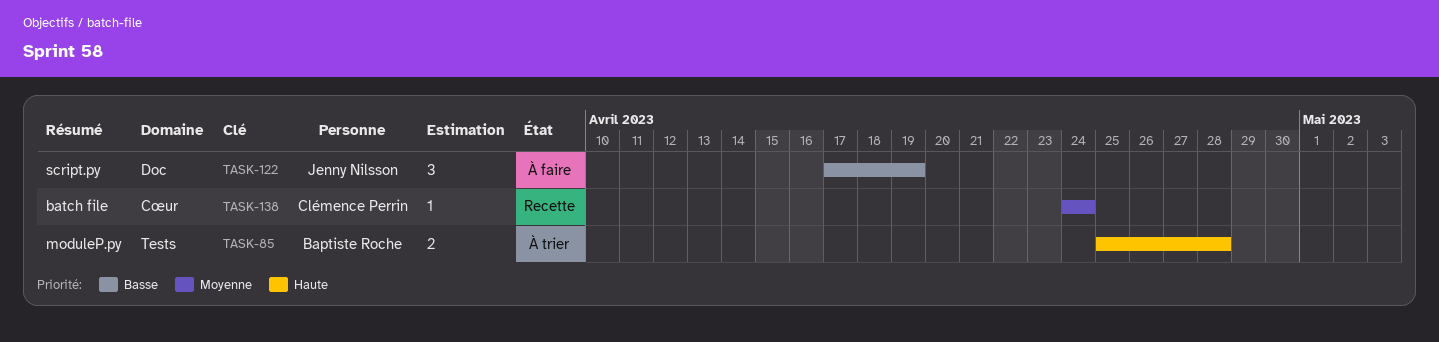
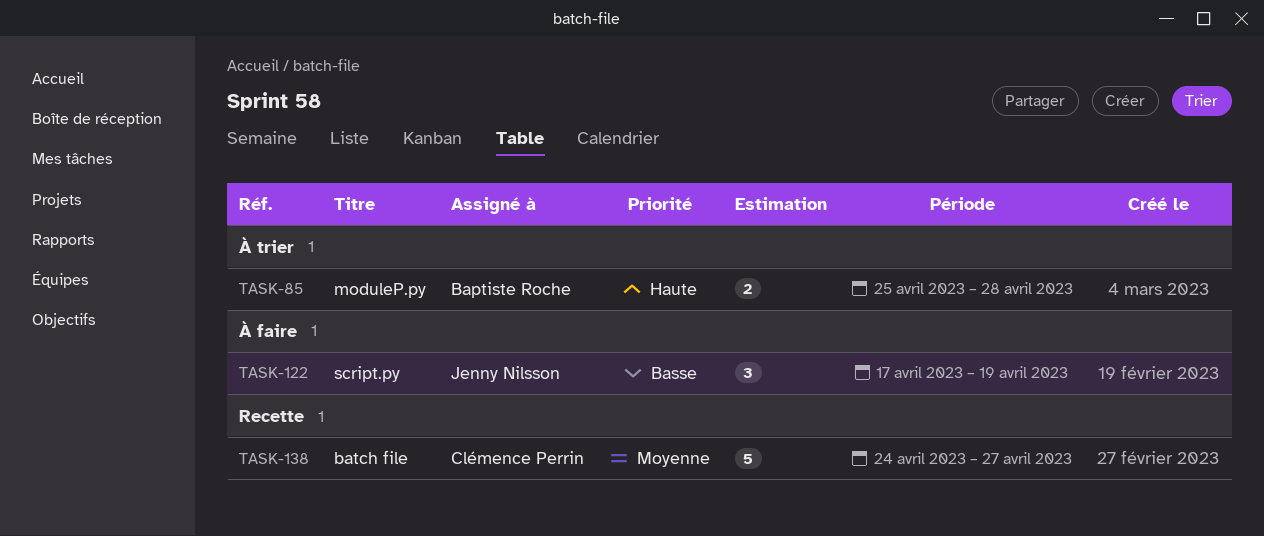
TASK-138, estimate: 1 -> 5
TASK-138, due: Apr 24 -> Apr 27

